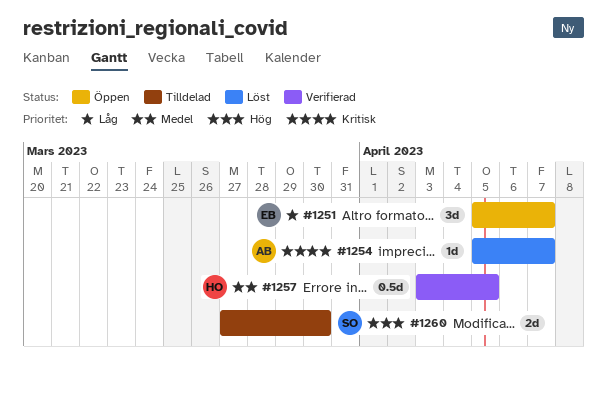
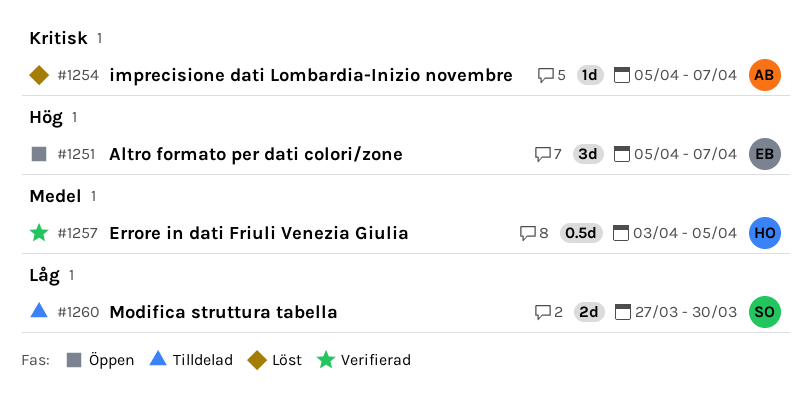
#1251, priority: Låg -> Hög
#1260, priority: Hög -> Låg

